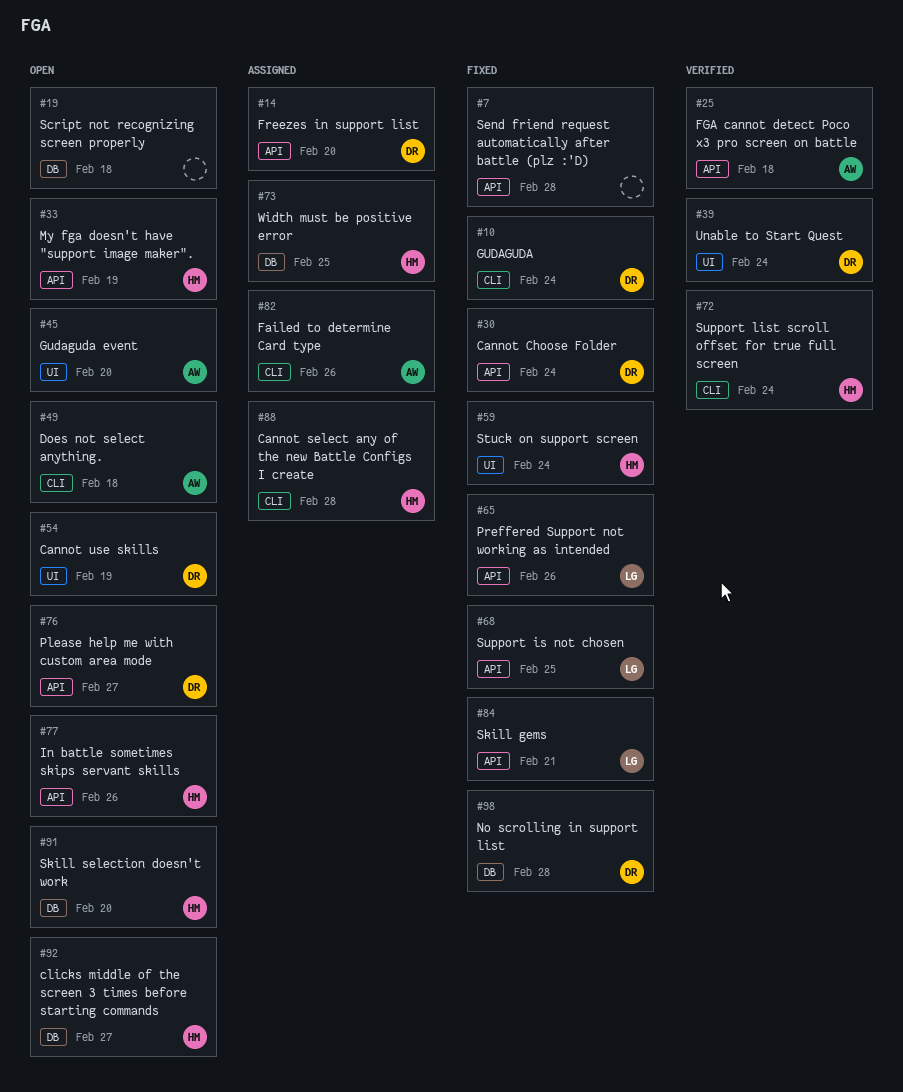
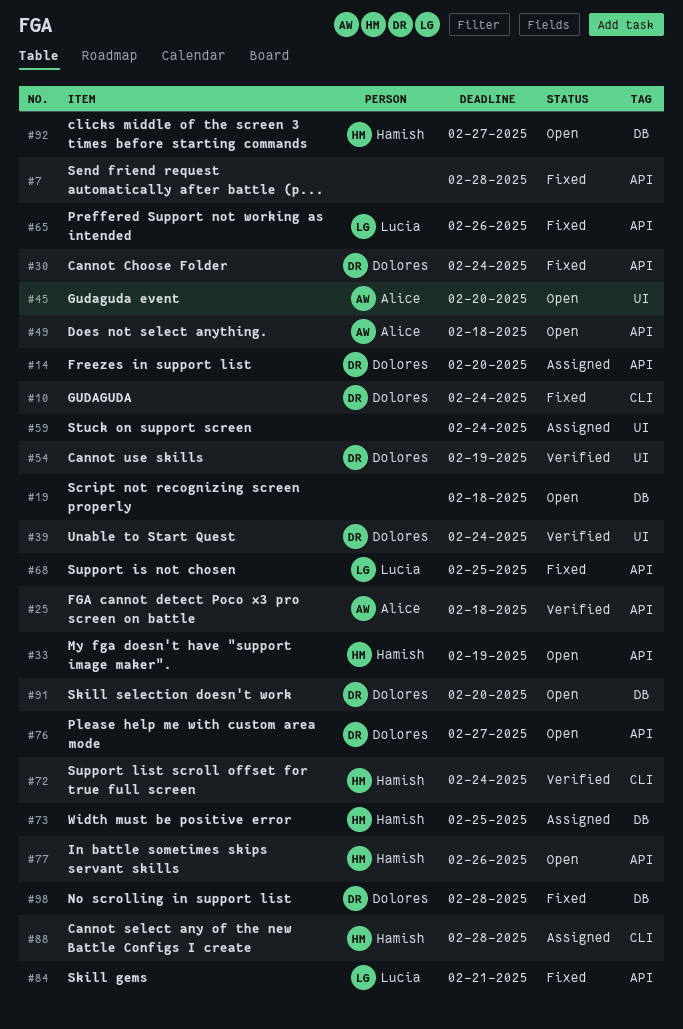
#49, label: CLI -> API
#54, status: Open -> Verified
#59, status: Fixed -> Assigned
#59, owner: Hamish -> none
#82: present -> none
#91, owner: Hamish -> Dolores

